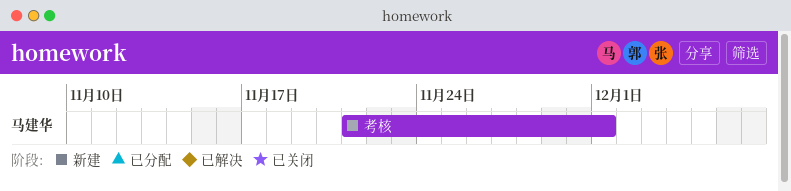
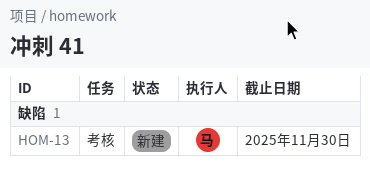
考核, due: Dec 1 -> Nov 30

